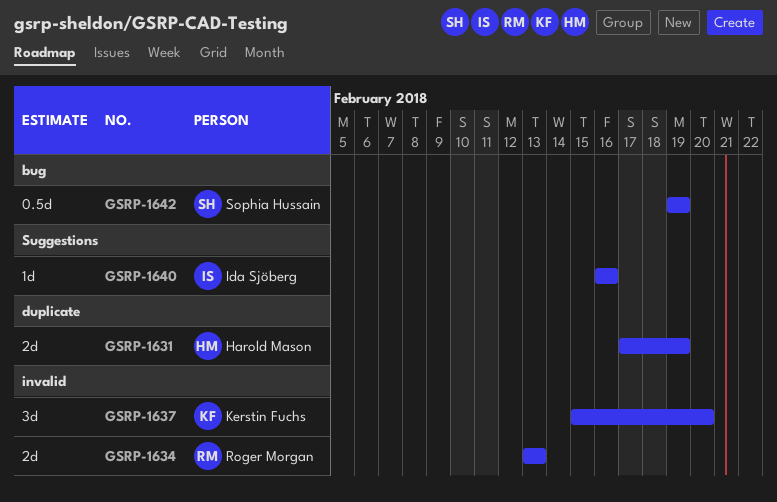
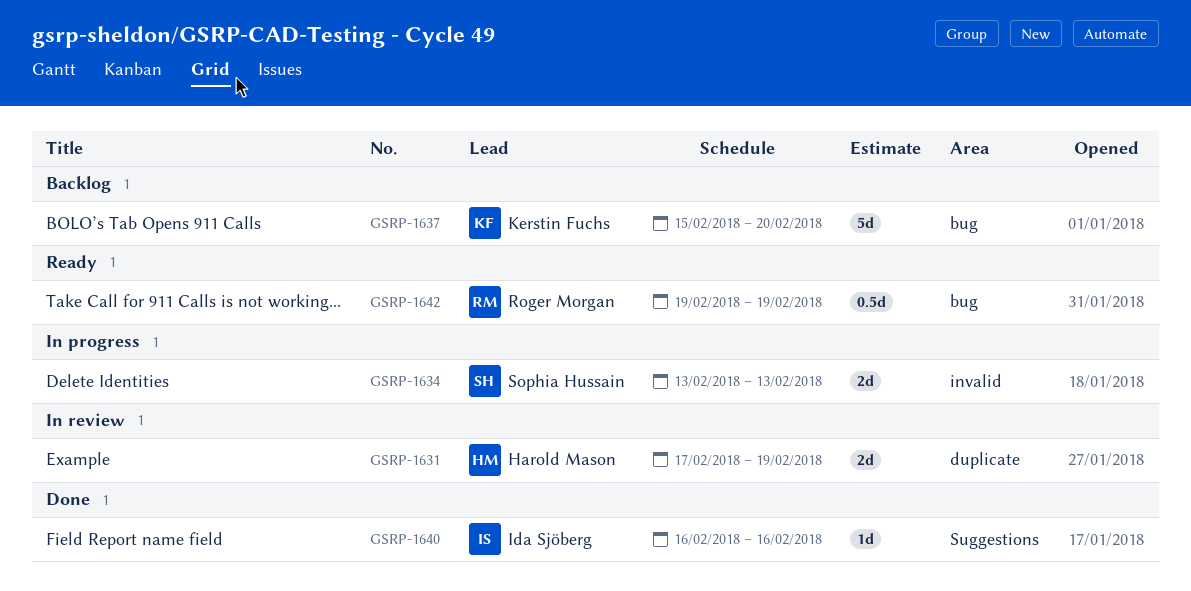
GSRP-1634, owner: Roger Morgan -> Sophia Hussain
GSRP-1637, label: invalid -> bug
GSRP-1637, estimate: 3d -> 5d
GSRP-1642, owner: Sophia Hussain -> Roger Morgan

